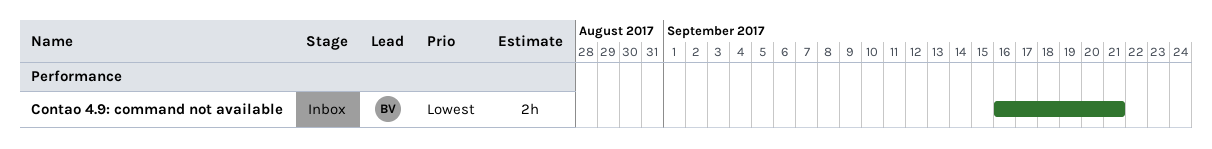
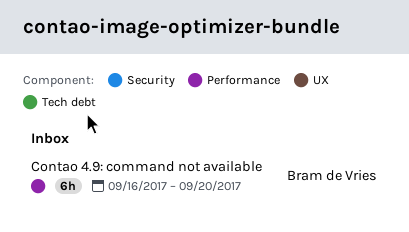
Contao 4.9: command not available, estimate: 2h -> 6h
Contao 4.9: command not available, due: Sep 21 -> Sep 20

